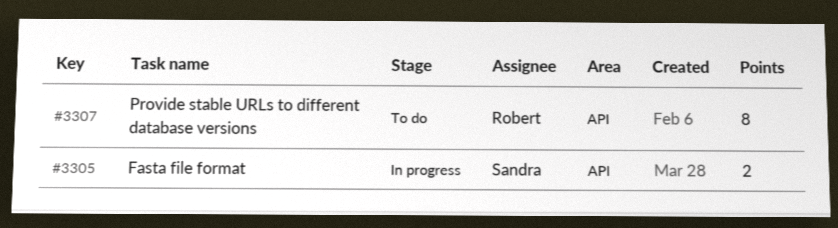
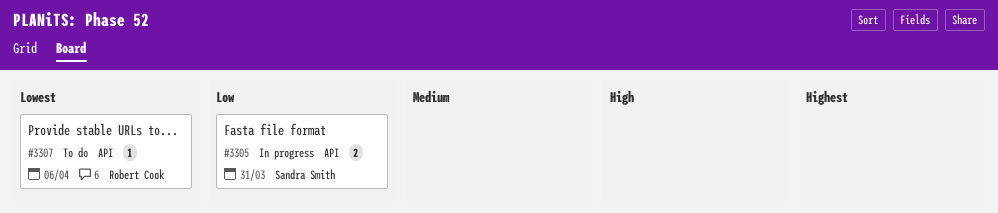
#3307, estimate: 8 -> 1

